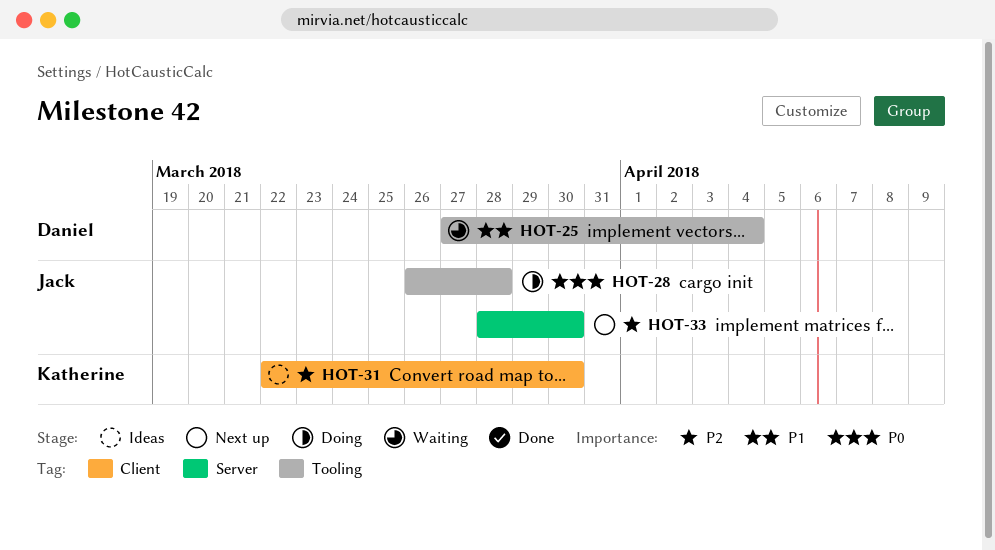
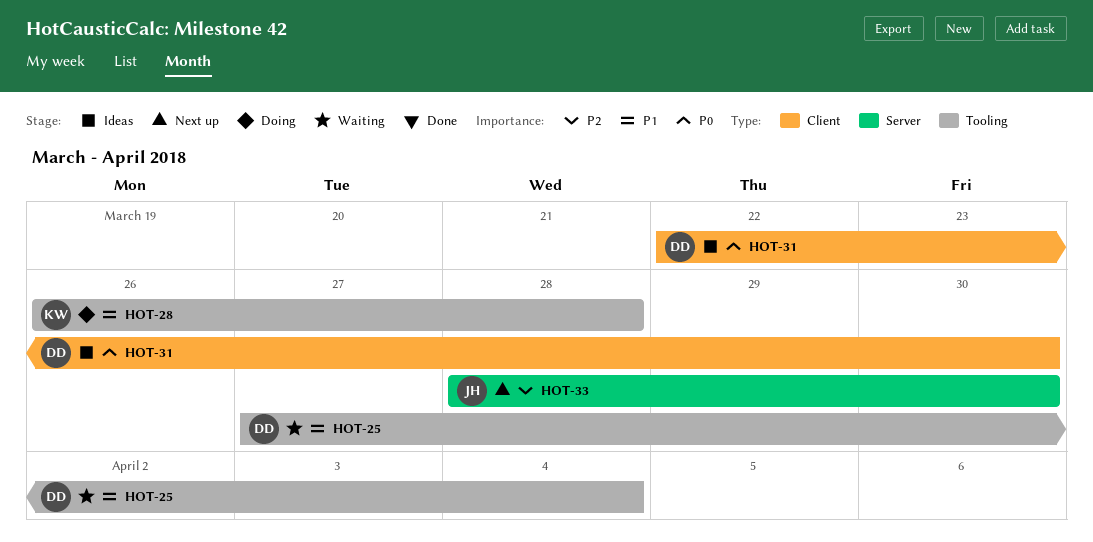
HOT-28, owner: Jack -> Katherine
HOT-28, priority: P0 -> P1
HOT-31, owner: Katherine -> Daniel
HOT-31, priority: P2 -> P0

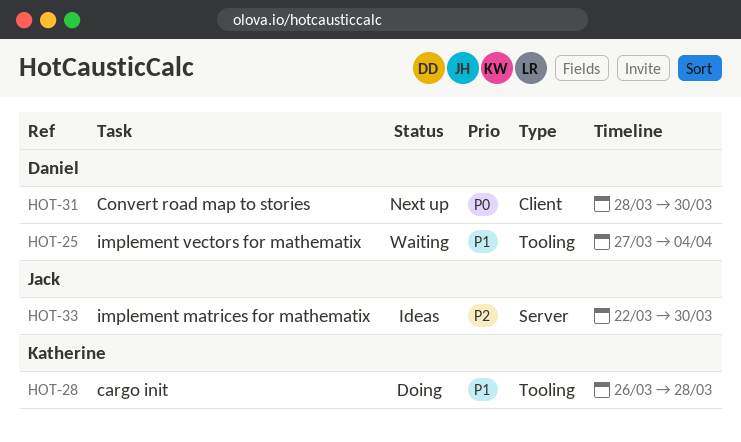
HOT-31, status: Ideas -> Next up
HOT-31, start: Mar 22 -> Mar 28
HOT-33, status: Next up -> Ideas
HOT-33, start: Mar 28 -> Mar 22

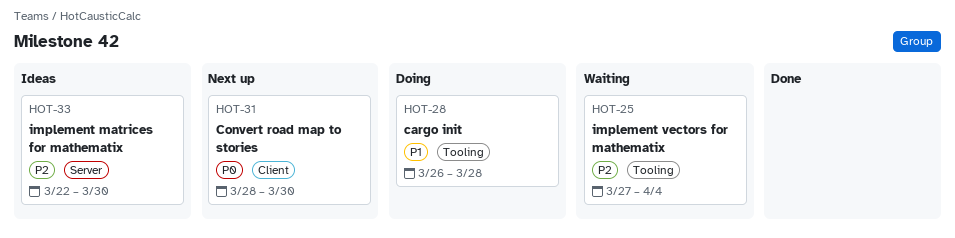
HOT-25, priority: P1 -> P2

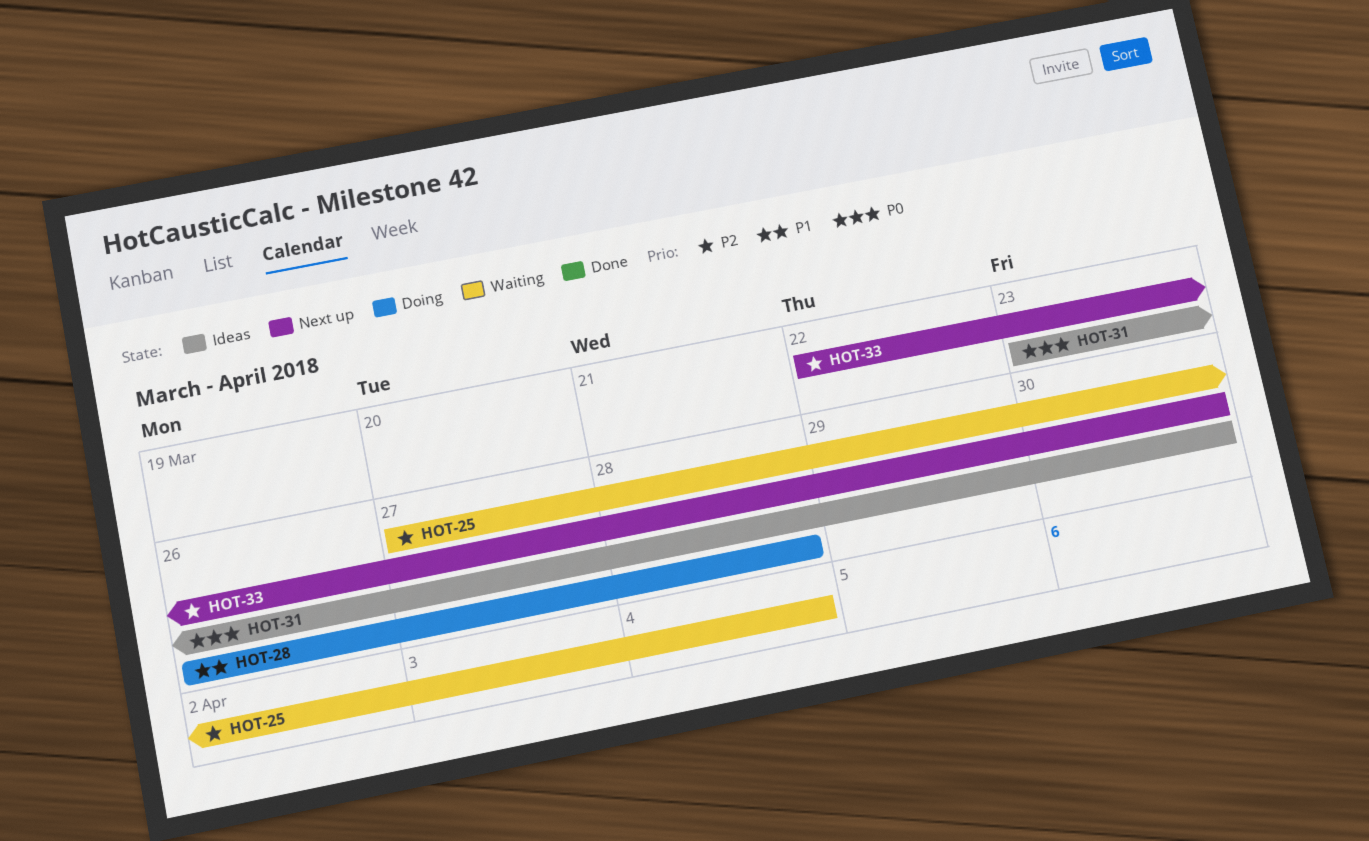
HOT-31, status: Next up -> Ideas
HOT-31, start: Mar 28 -> Mar 23
HOT-33, status: Ideas -> Next up

